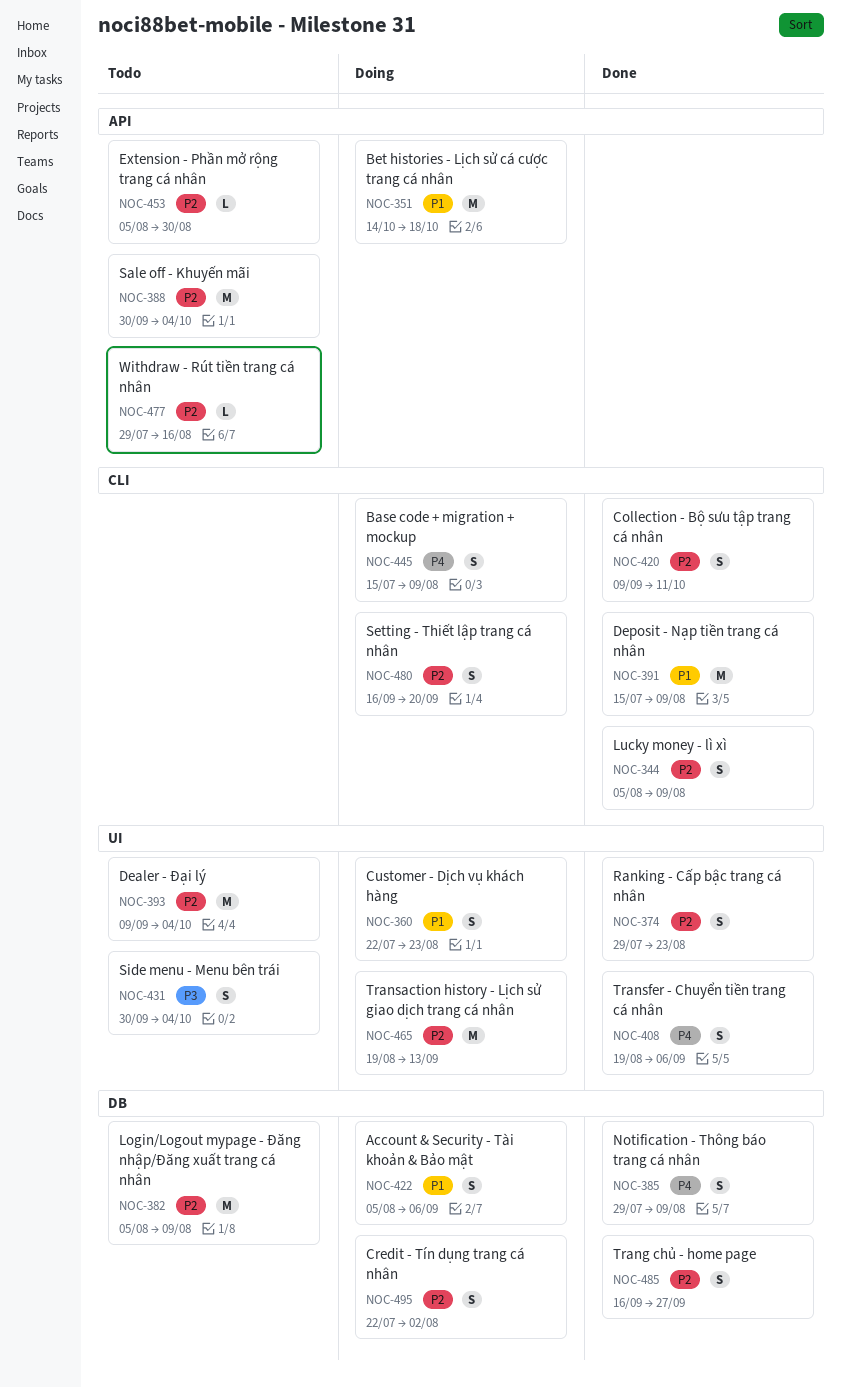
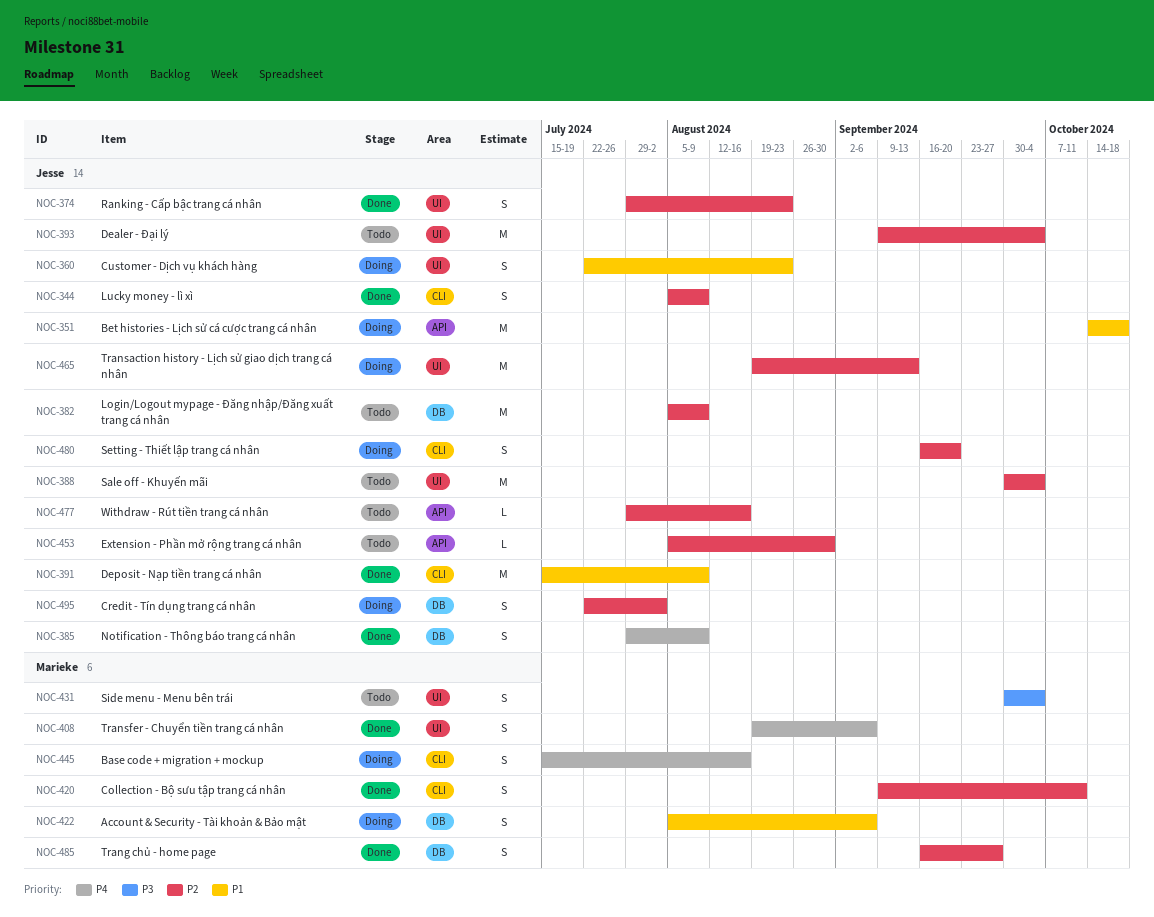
NOC-388, label: API -> UI
NOC-445, due: Aug 9 -> Aug 16

